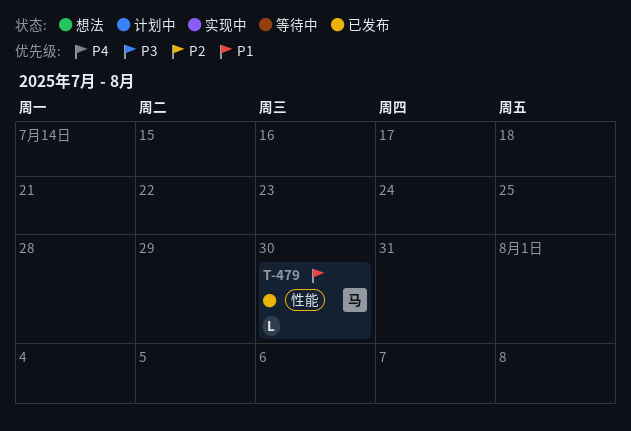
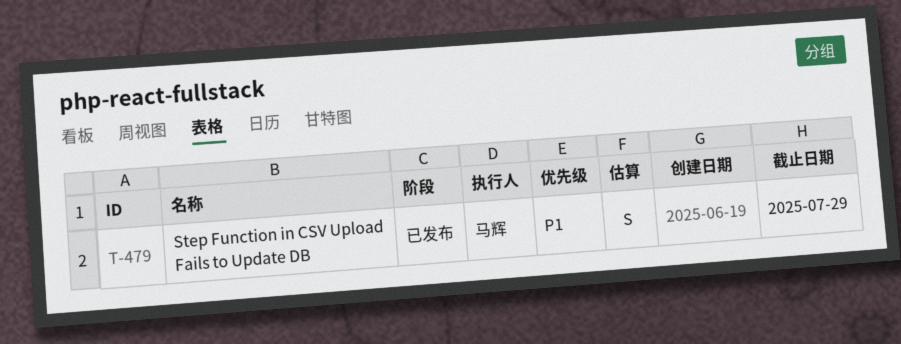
T-479, estimate: L -> S
T-479, due: Jul 30 -> Jul 29

